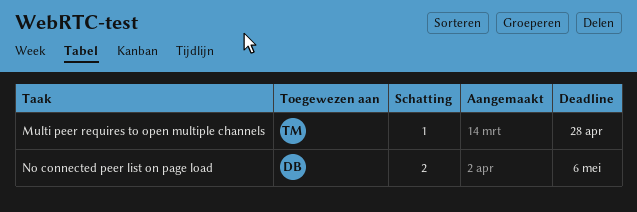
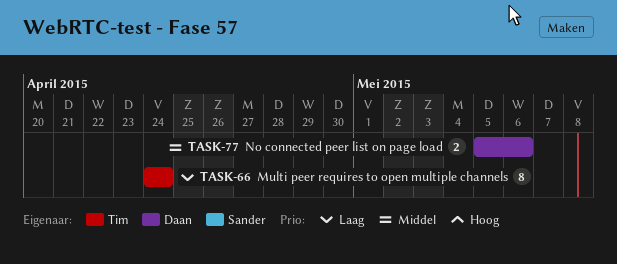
Multi peer requires to open multiple channels, estimate: 1 -> 8
Multi peer requires to open multiple channels, due: Apr 28 -> Apr 24

